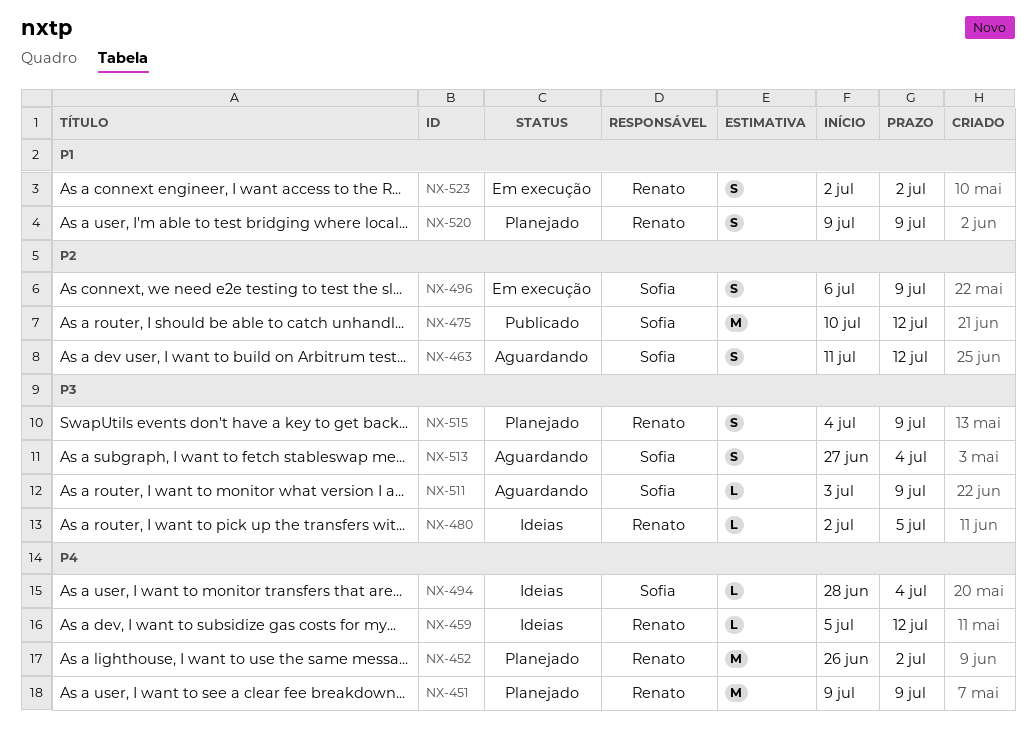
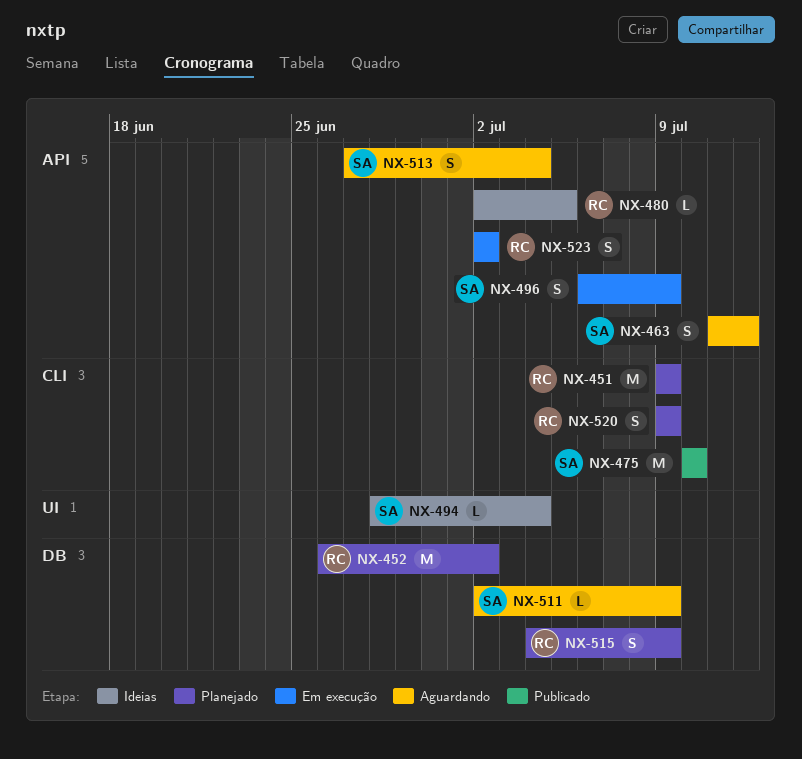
NX-459: present -> none
NX-475, due: Jul 12 -> Jul 10
NX-511, start: Jul 3 -> Jul 2

